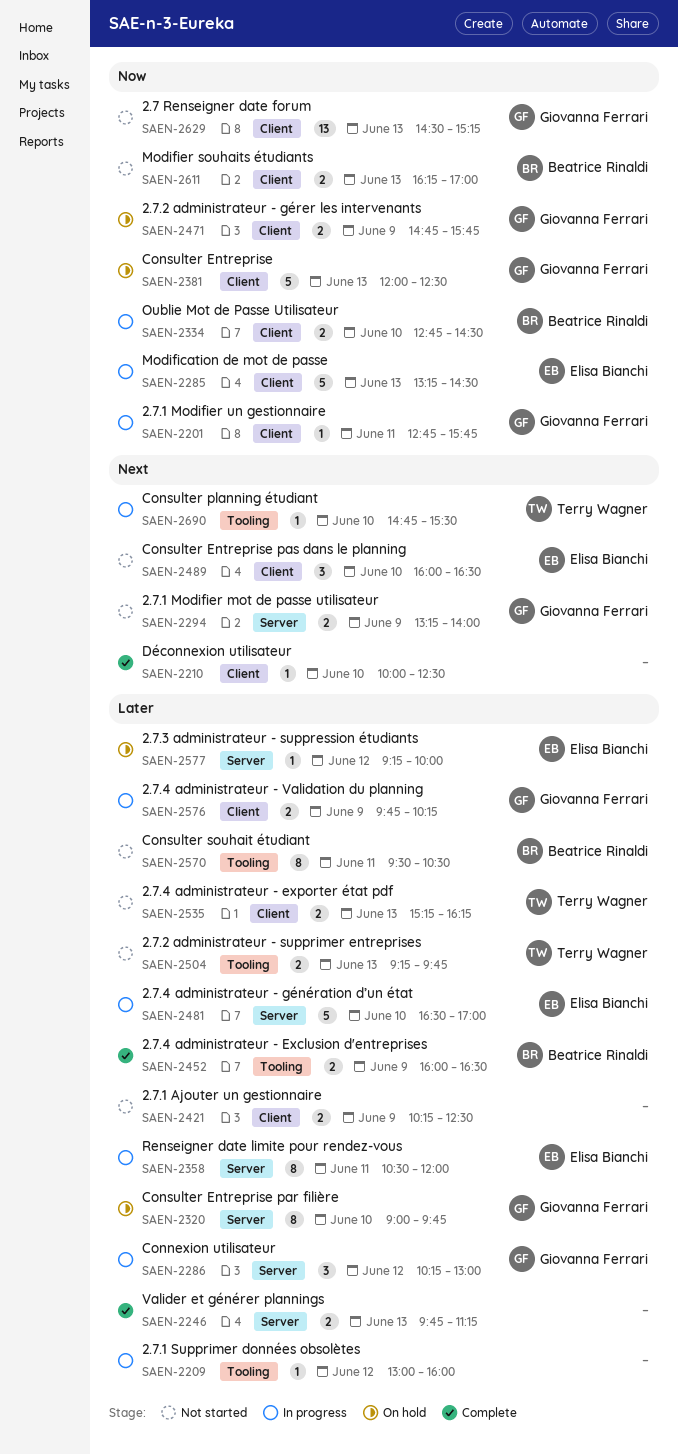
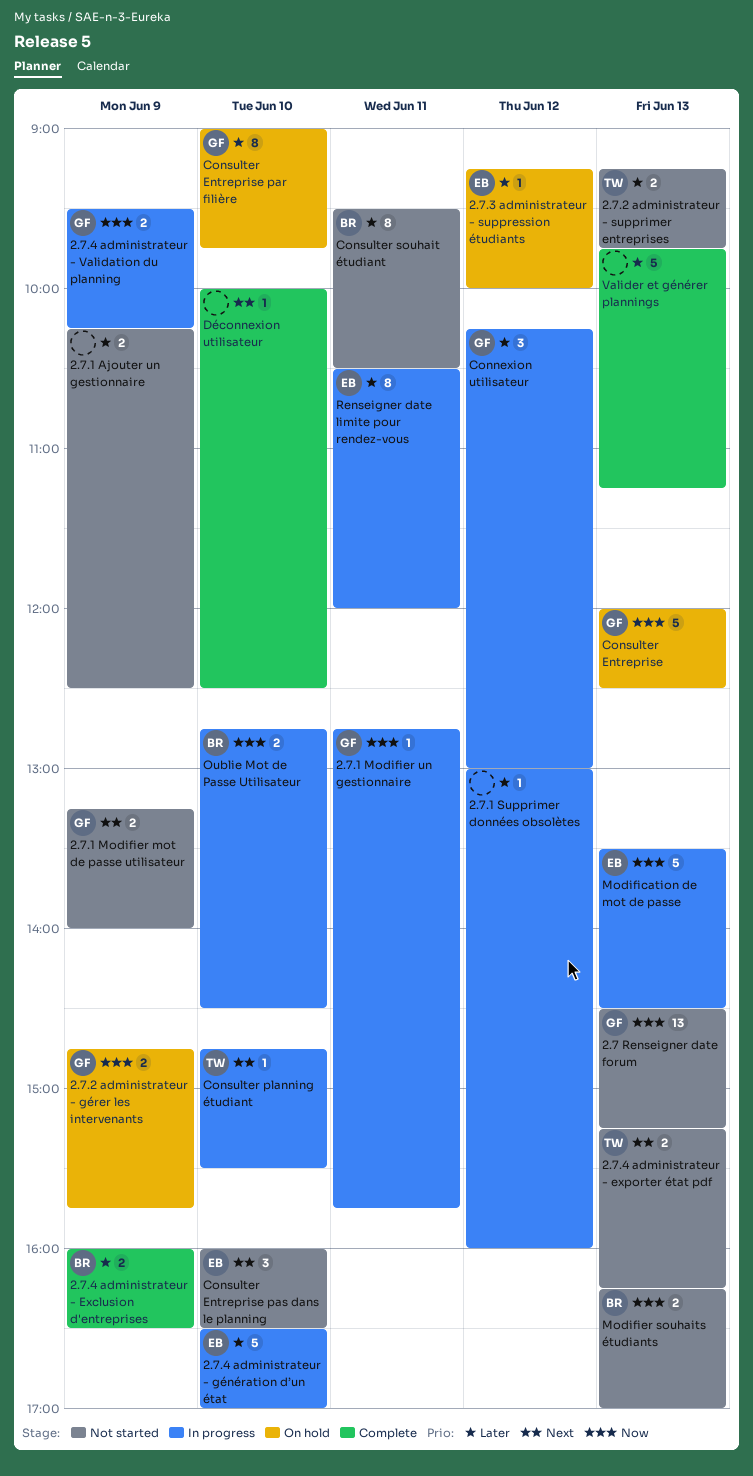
2.7.4 administrateur - exporter état pdf, priority: Later -> Next
2.7.4 administrateur - Validation du planning, priority: Later -> Now
2.7.4 administrateur - Validation du planning, begins: 09:45 -> 09:30
Modification de mot de passe, begins: 13:15 -> 13:30
Valider et générer plannings, estimate: 2 -> 5

